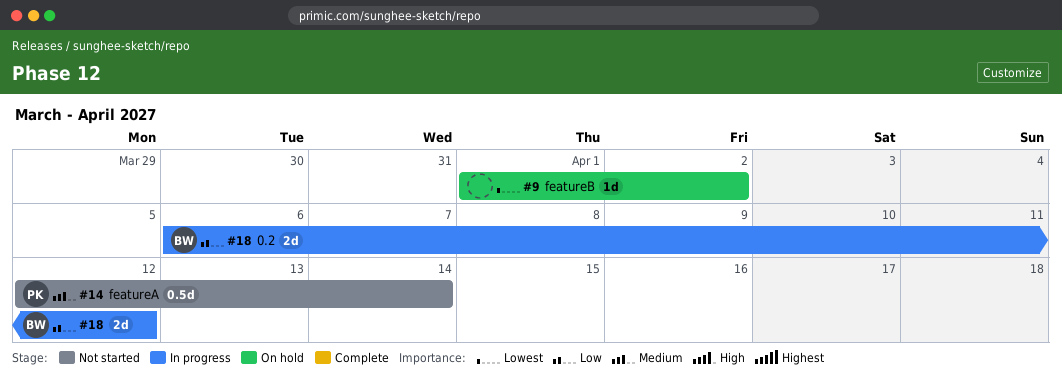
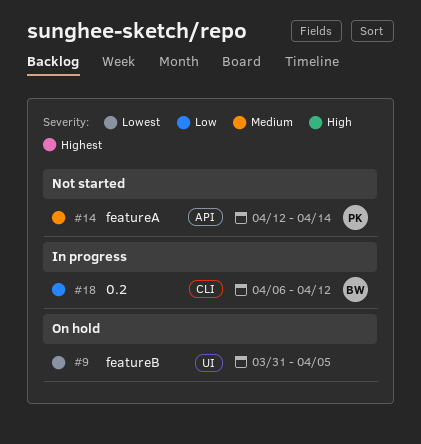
#9, start: Apr 1 -> Mar 31
#9, due: Apr 2 -> Apr 5

